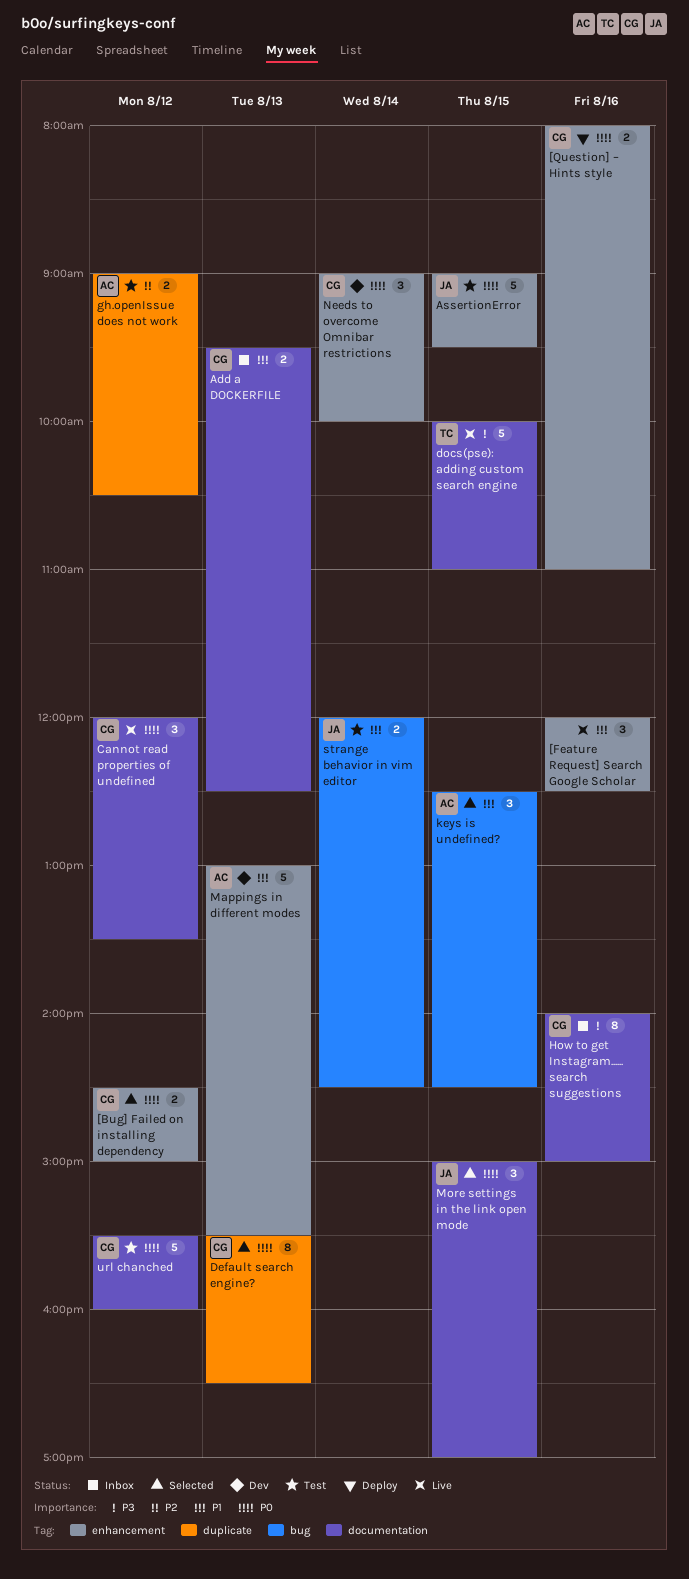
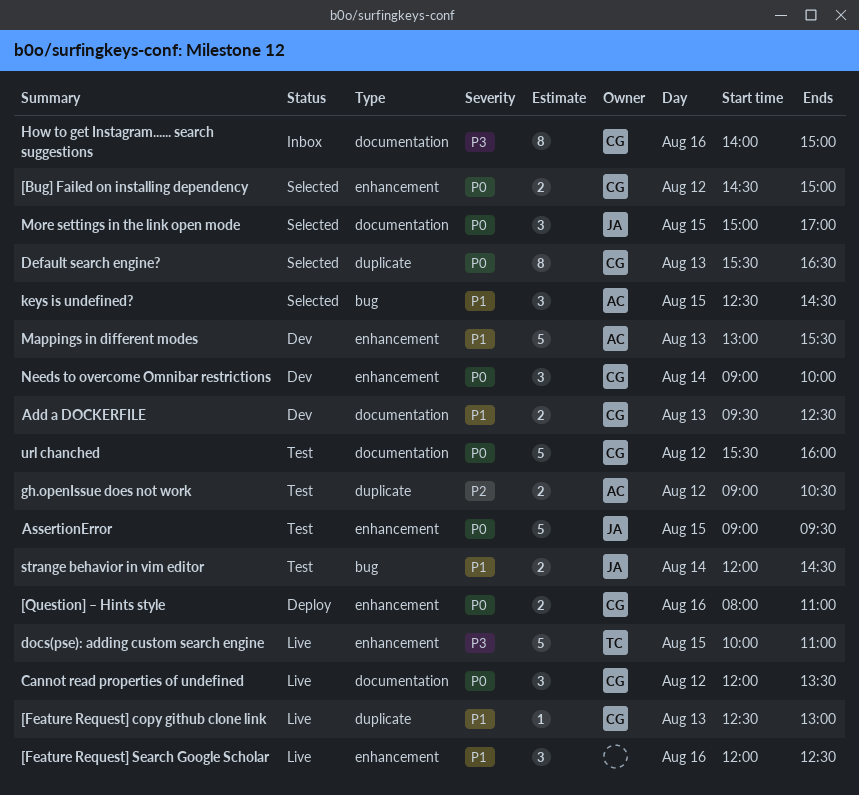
[Feature Request] copy github clone link: none -> present
Add a DOCKERFILE, status: Inbox -> Dev
docs(pse): adding custom search engine, label: documentation -> enhancement

